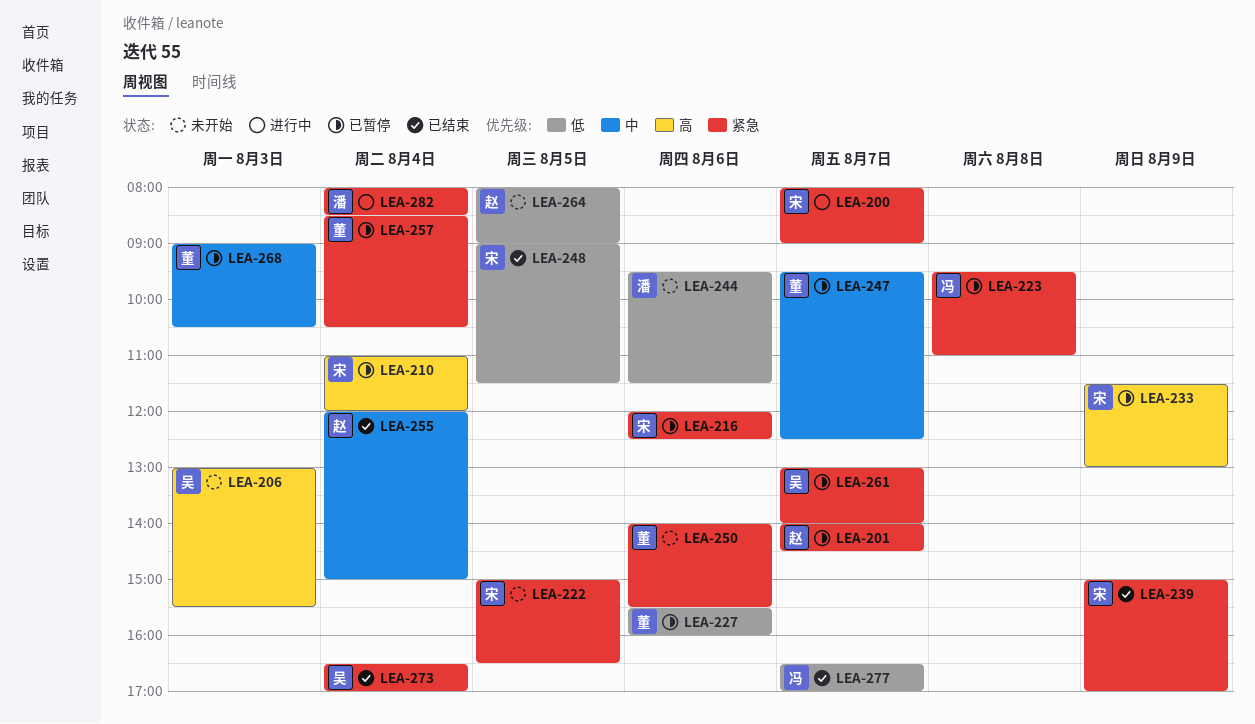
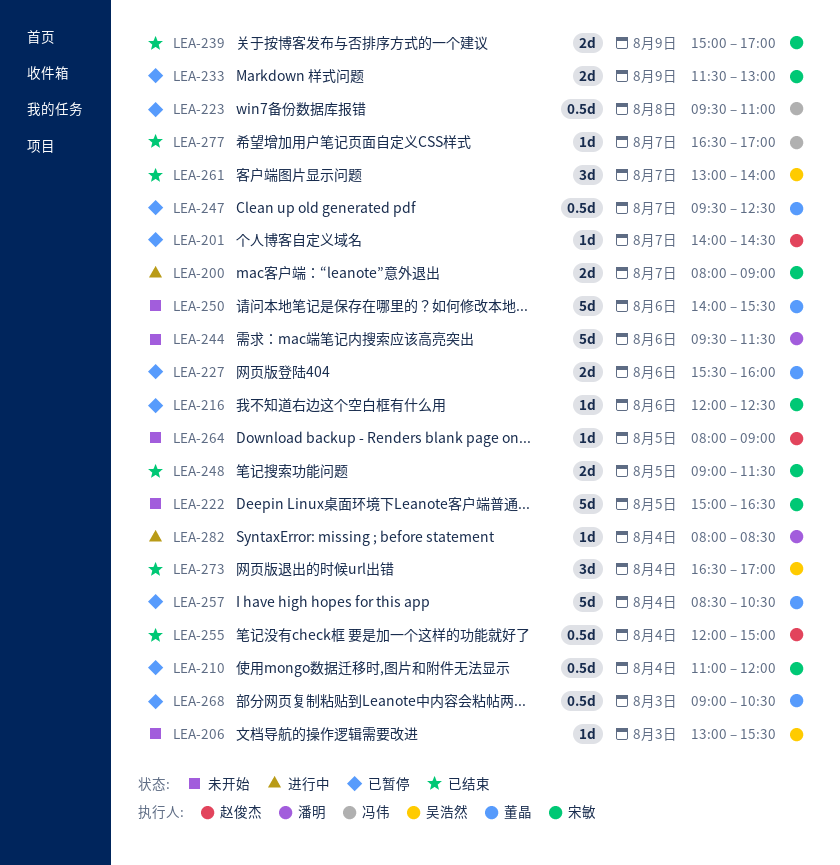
LEA-261, status: 已暂停 -> 已结束

